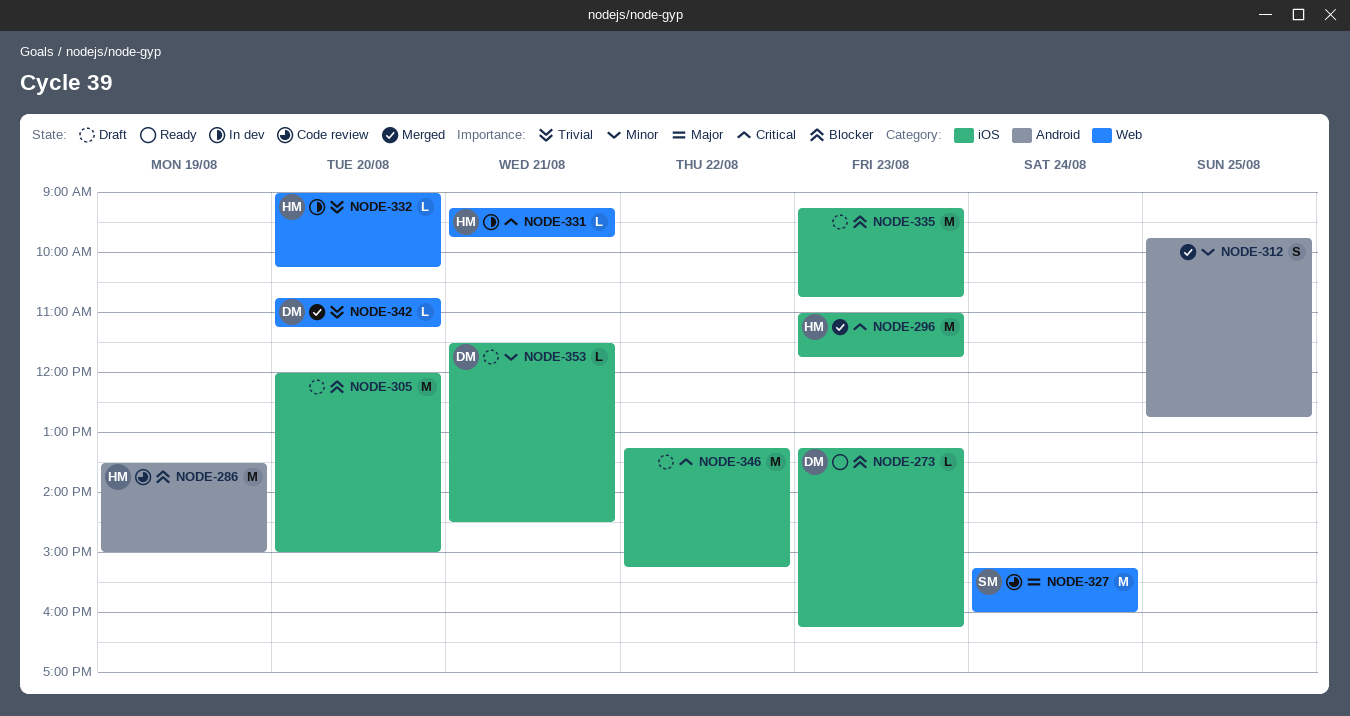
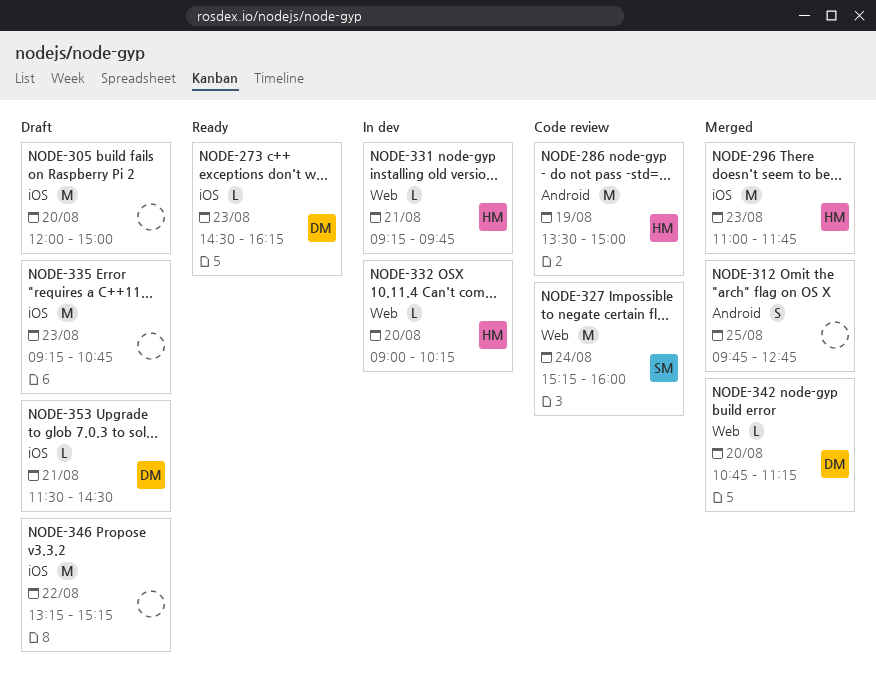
NODE-273, begins: 13:15 -> 14:30

